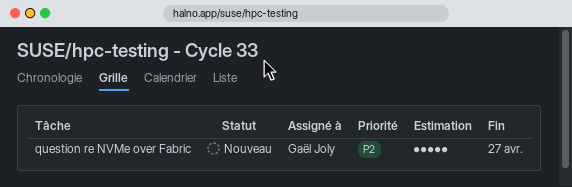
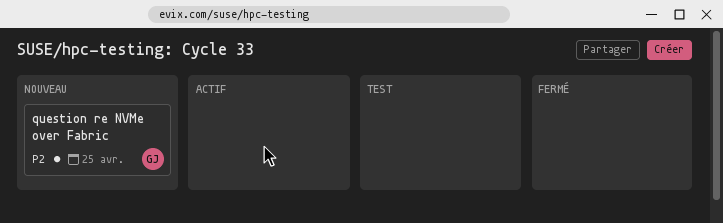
question re NVMe over Fabric, estimate: 5 -> 1
question re NVMe over Fabric, due: Apr 27 -> Apr 25

